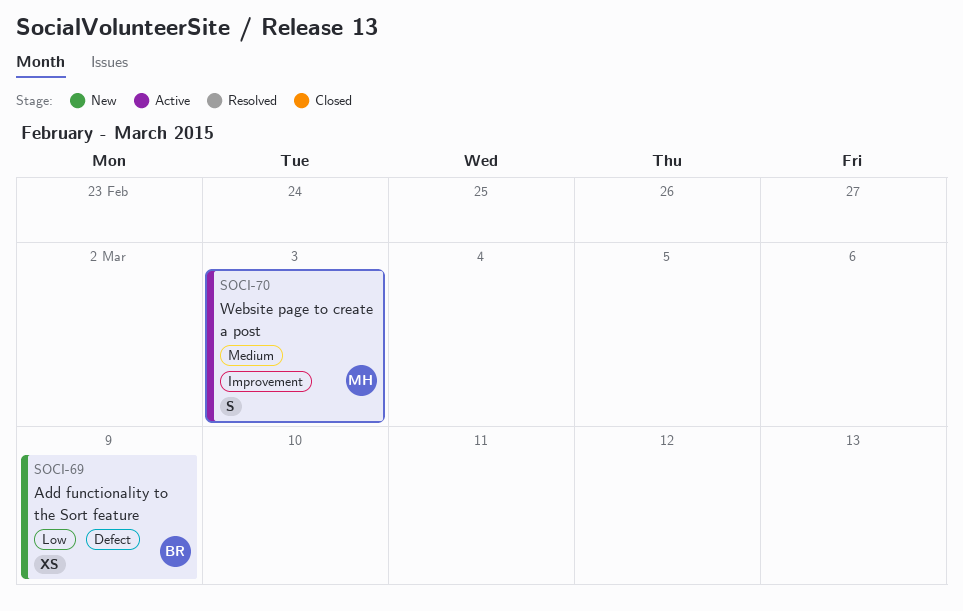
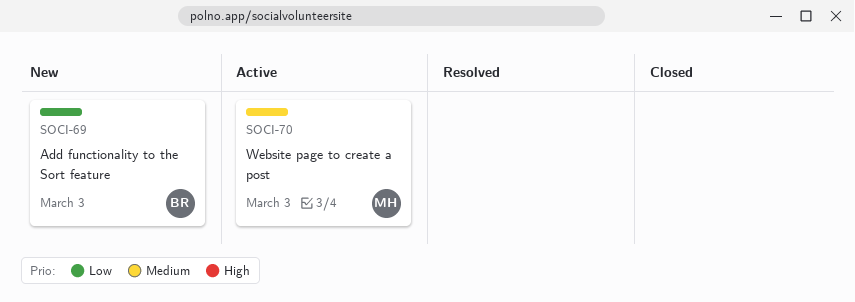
SOCI-69, due: Mar 9 -> Mar 3

